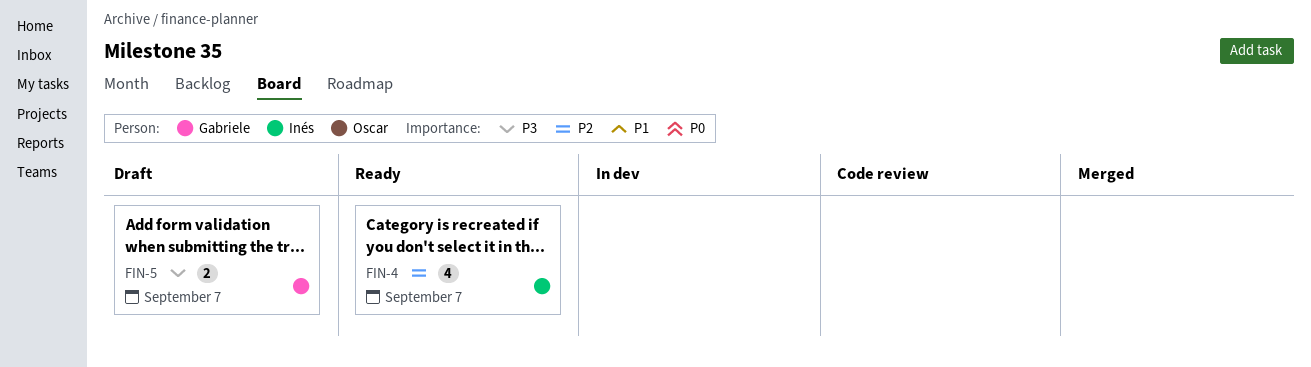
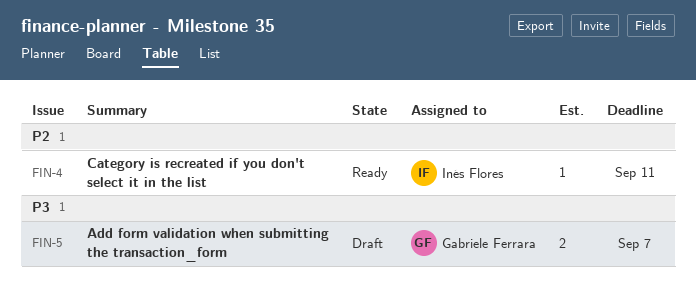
FIN-4, estimate: 4 -> 1
FIN-4, due: Sep 7 -> Sep 11

